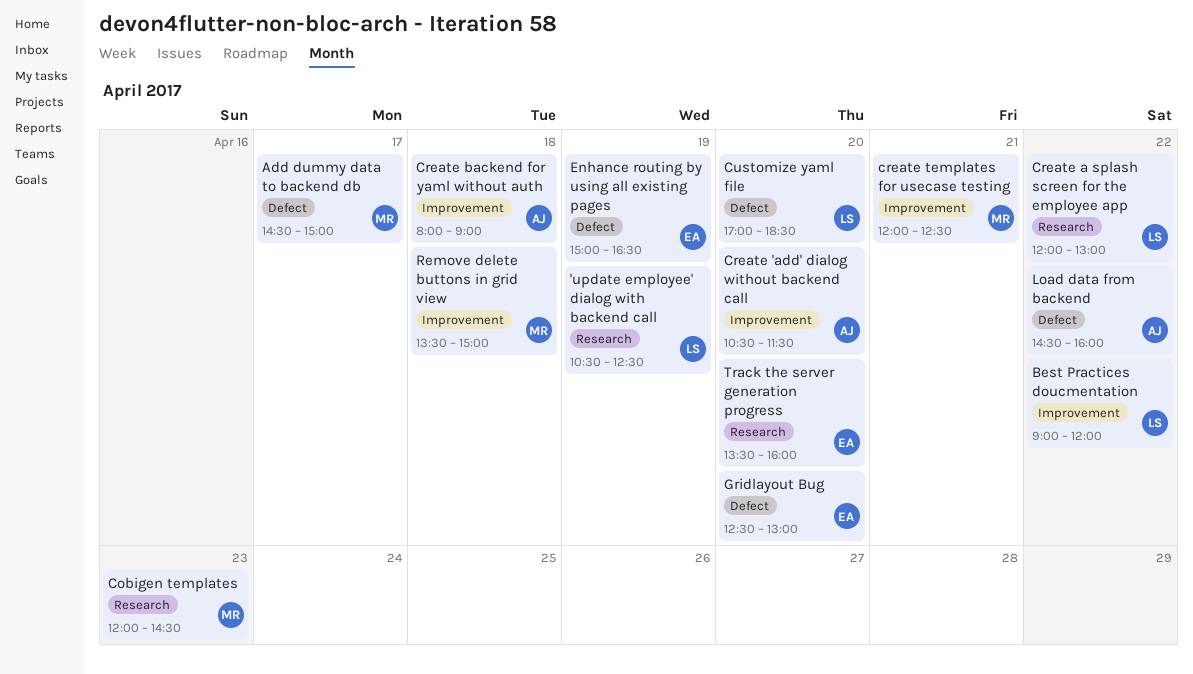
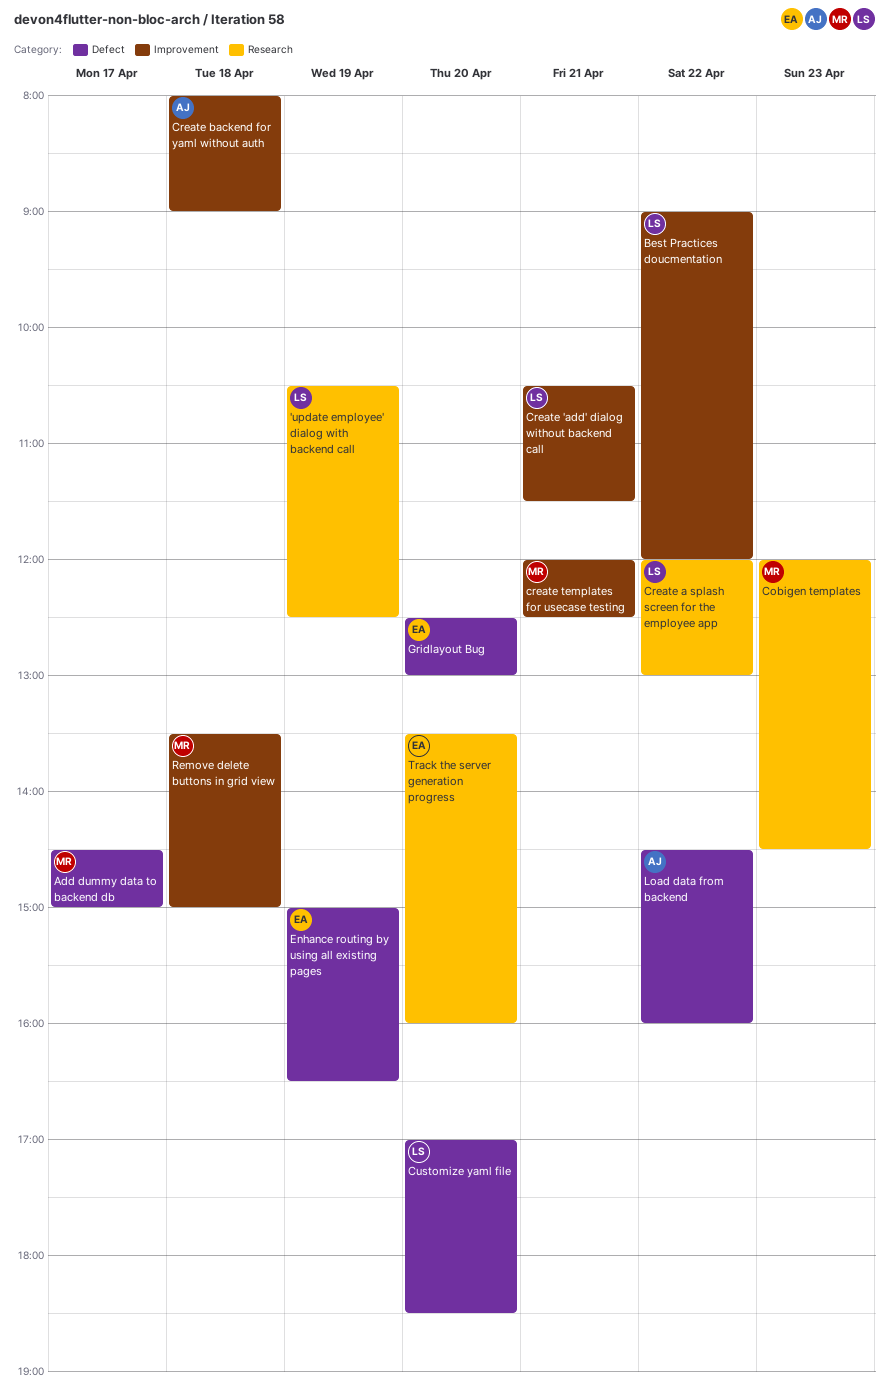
Create 'add' dialog without backend call, owner: AJ -> LS
Create 'add' dialog without backend call, day: Apr 20 -> Apr 21

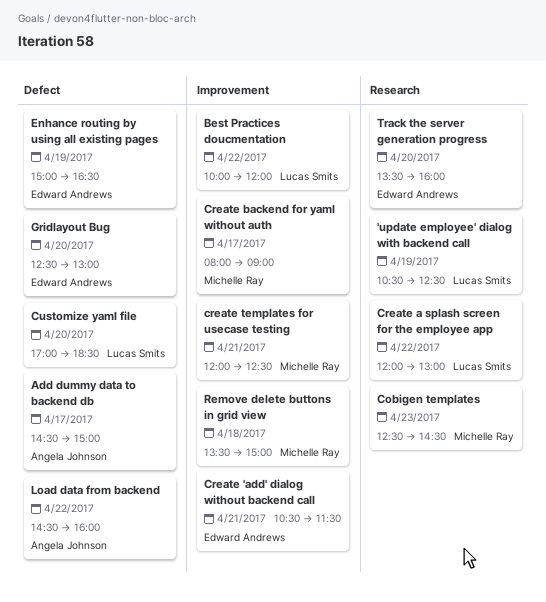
Add dummy data to backend db, owner: Michelle Ray -> Angela Johnson
Best Practices doucmentation, begins: 09:00 -> 10:00
Cobigen templates, begins: 12:00 -> 12:30
Create 'add' dialog without backend call, owner: Lucas Smits -> Edward Andrews
Create backend for yaml without auth, owner: Angela Johnson -> Michelle Ray
Create backend for yaml without auth, day: Apr 18 -> Apr 17

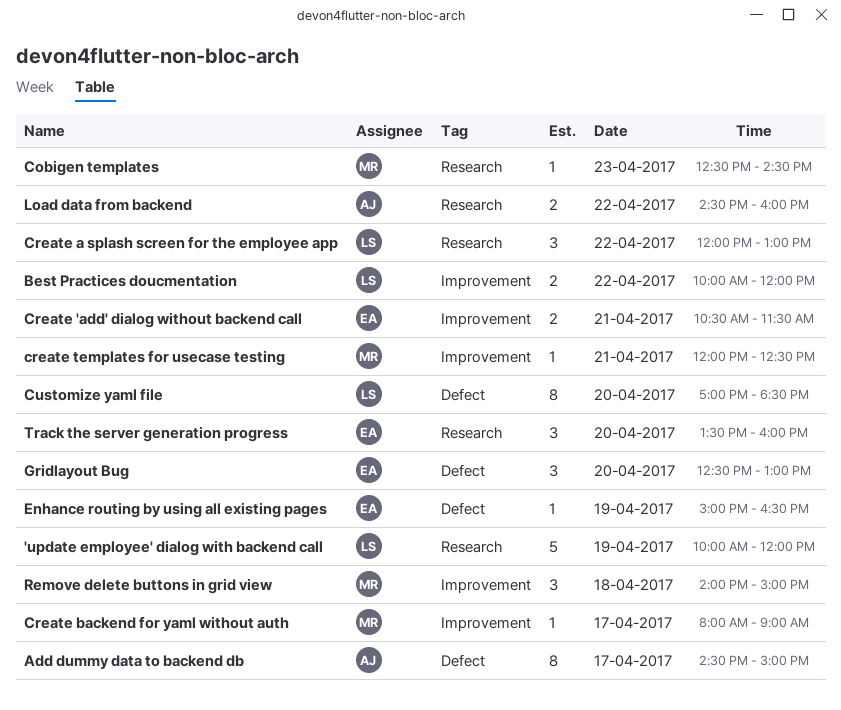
'update employee' dialog with backend call, begins: 10:30 -> 10:00
'update employee' dialog with backend call, ends: 12:30 -> 12:00
Load data from backend, label: Defect -> Research
Remove delete buttons in grid view, begins: 13:30 -> 14:00

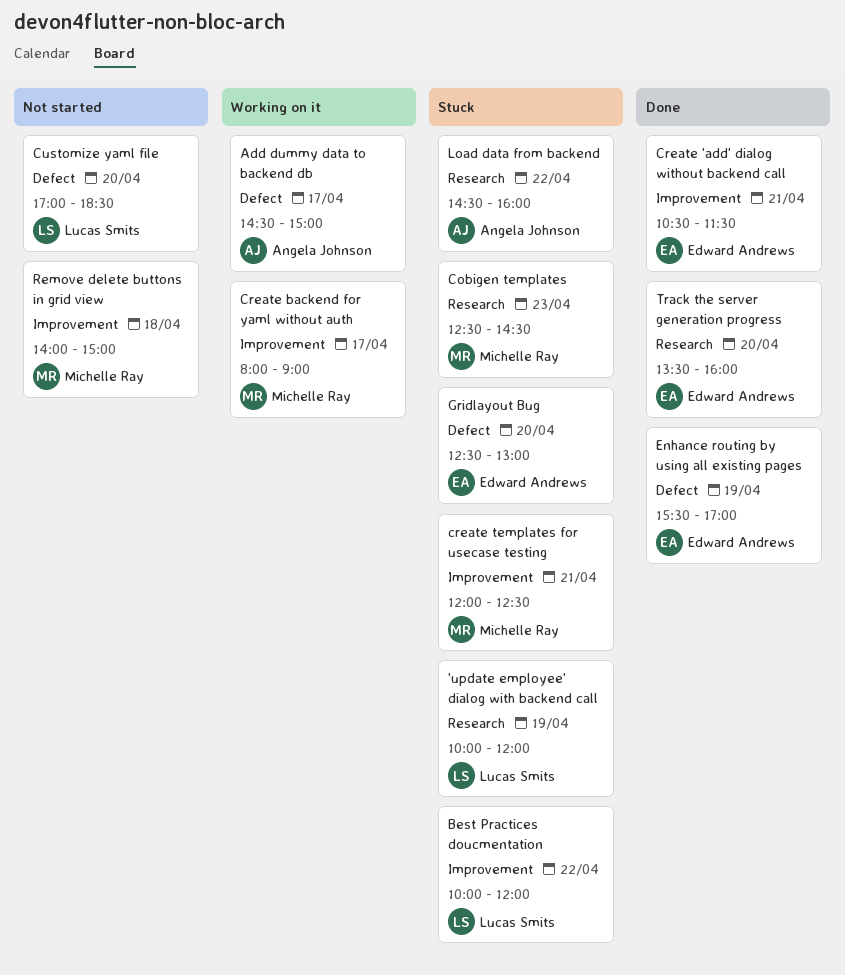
Create a splash screen for the employee app: present -> none
Enhance routing by using all existing pages, begins: 15:00 -> 15:30
Enhance routing by using all existing pages, ends: 16:30 -> 17:00

